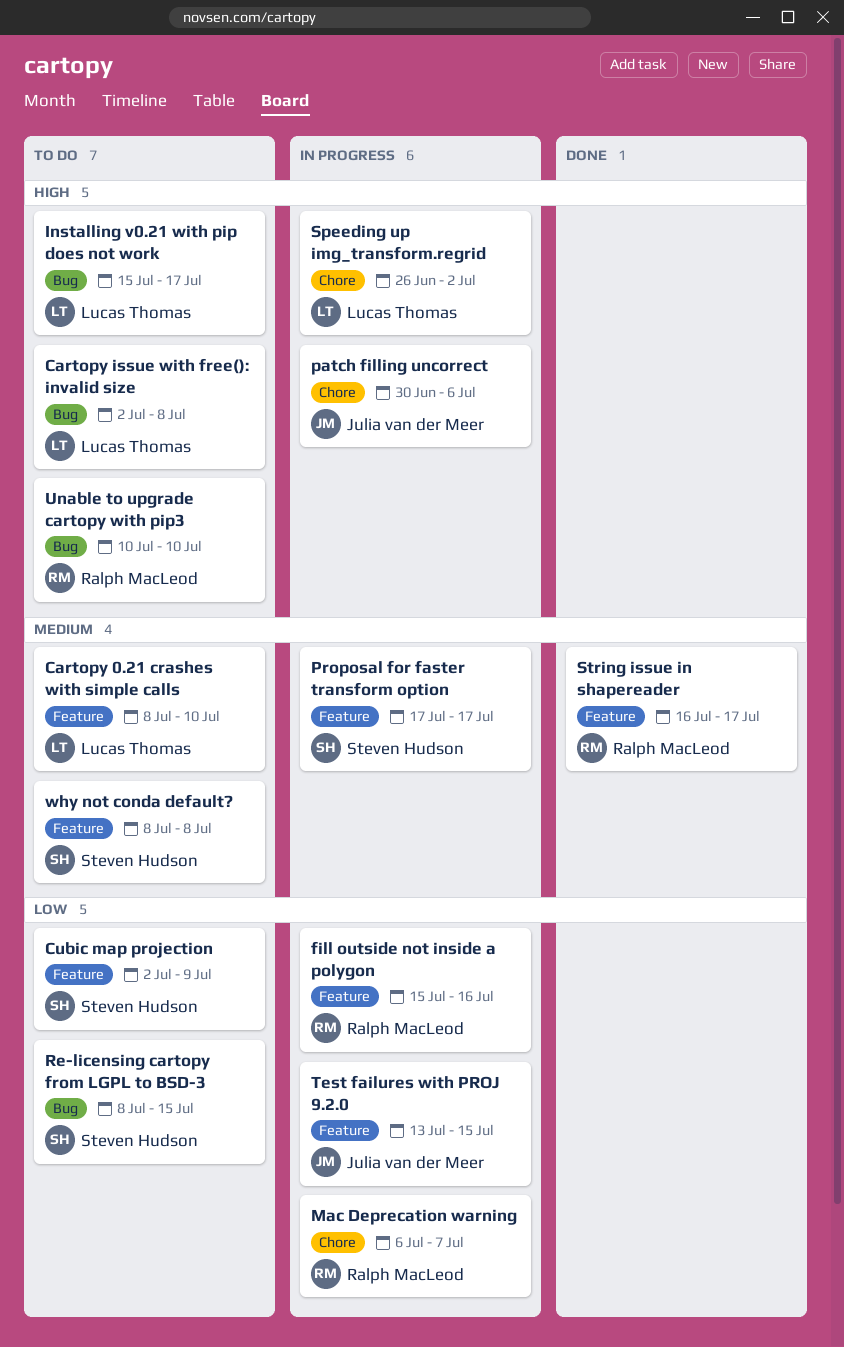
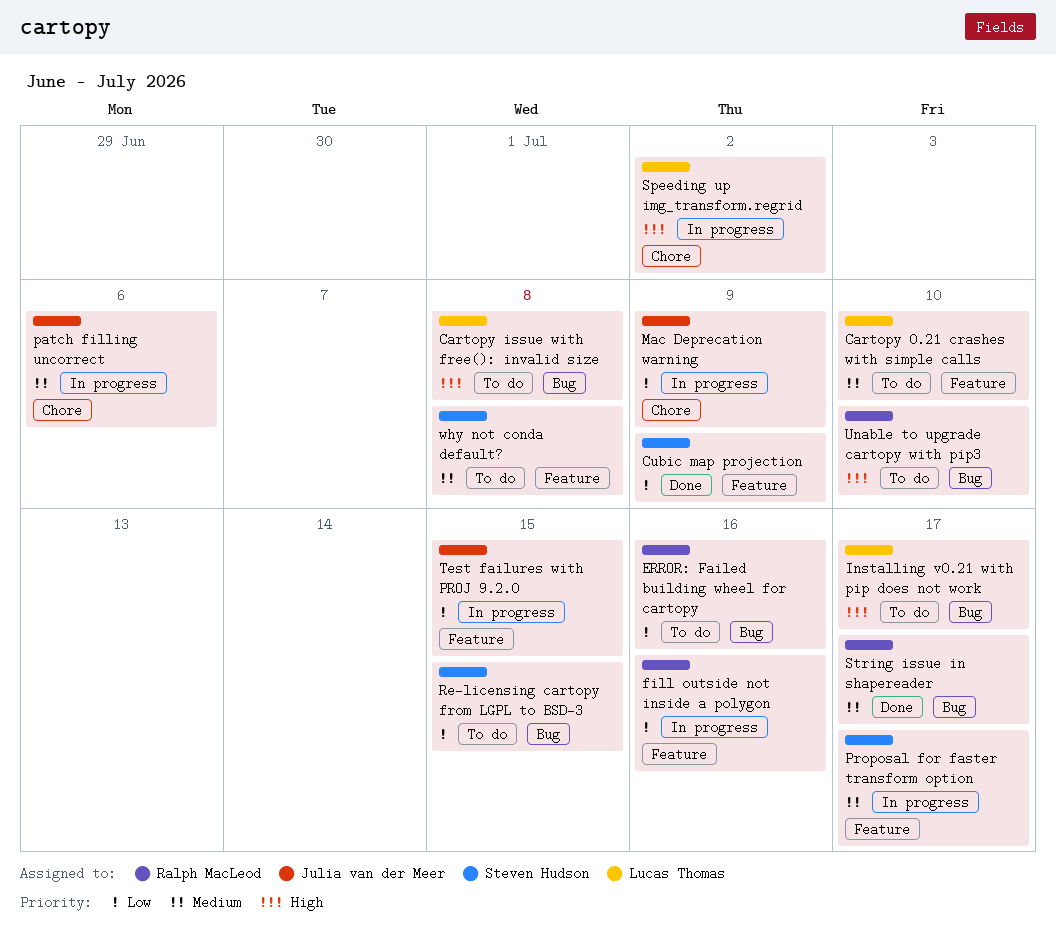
Cubic map projection, status: To do -> Done
ERROR: Failed building wheel for cartopy: none -> present
Mac Deprecation warning, owner: Ralph MacLeod -> Julia van der Meer
Mac Deprecation warning, due: Jul 7 -> Jul 9
patch filling uncorrect, priority: High -> Medium
String issue in shapereader, label: Feature -> Bug

